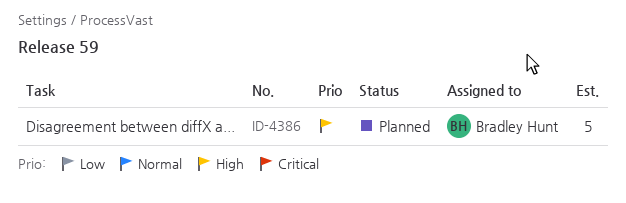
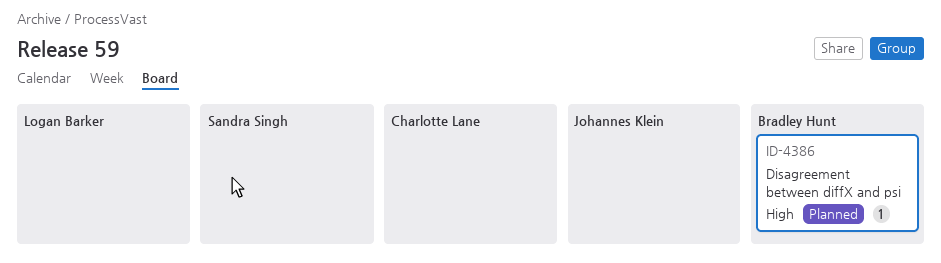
ID-4386, estimate: 5 -> 1

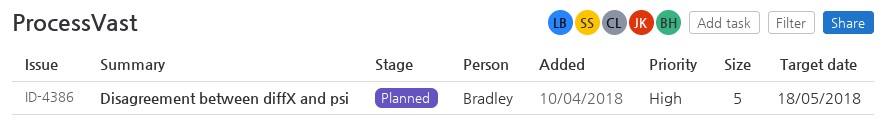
ID-4386, estimate: 1 -> 5

